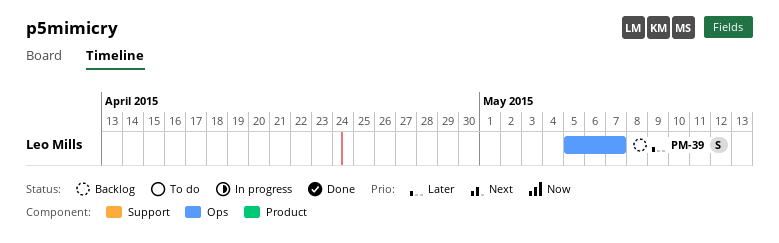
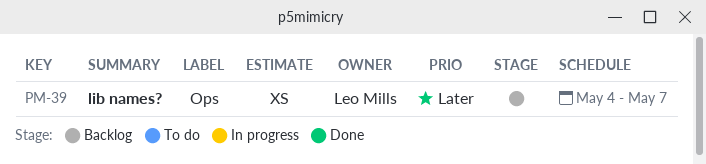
PM-39, estimate: S -> XS
PM-39, start: May 5 -> May 4

